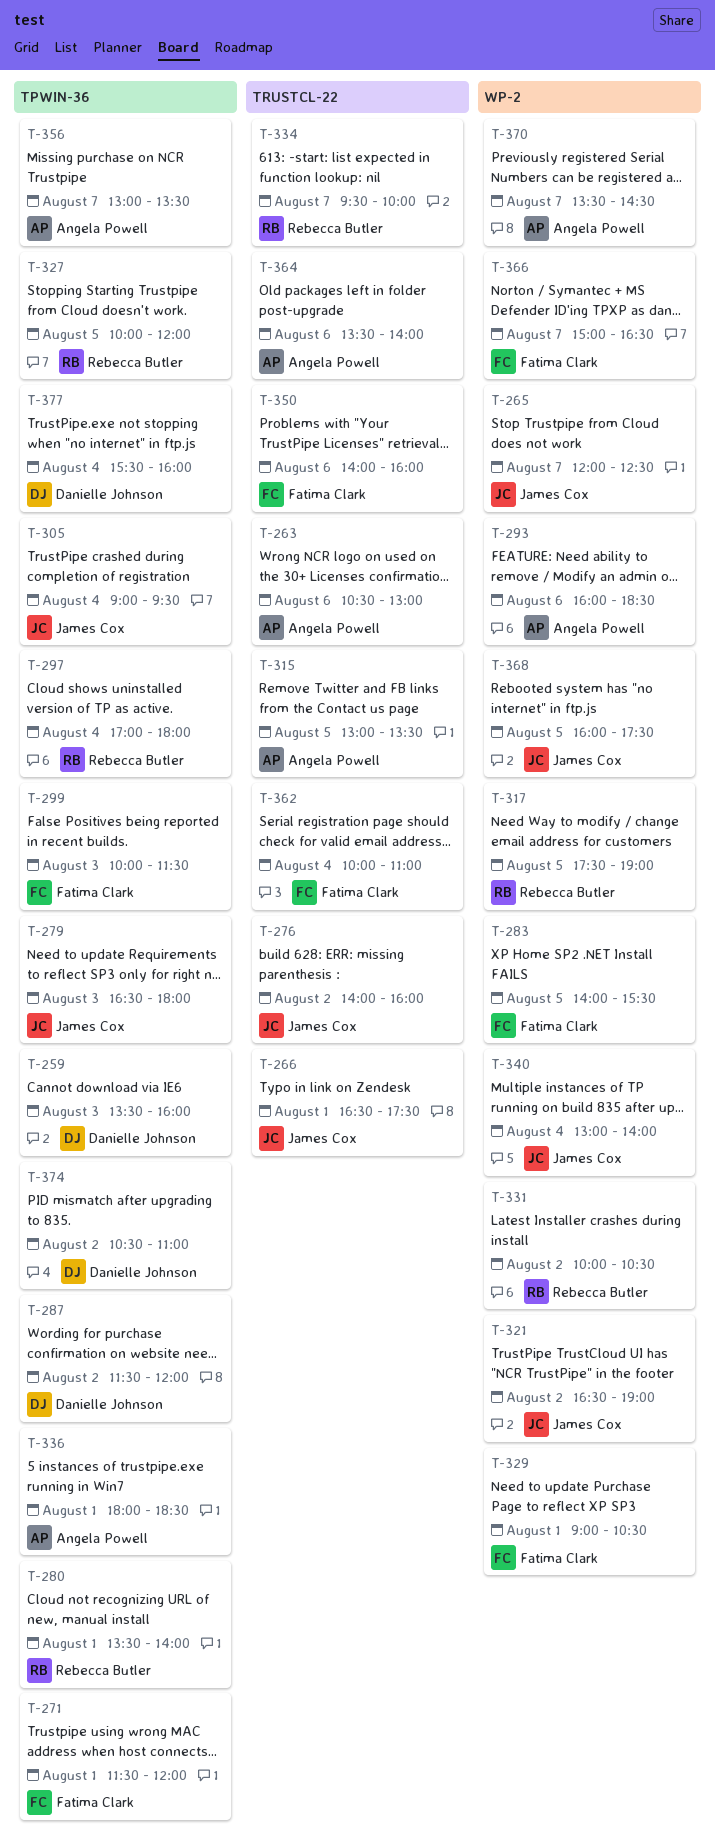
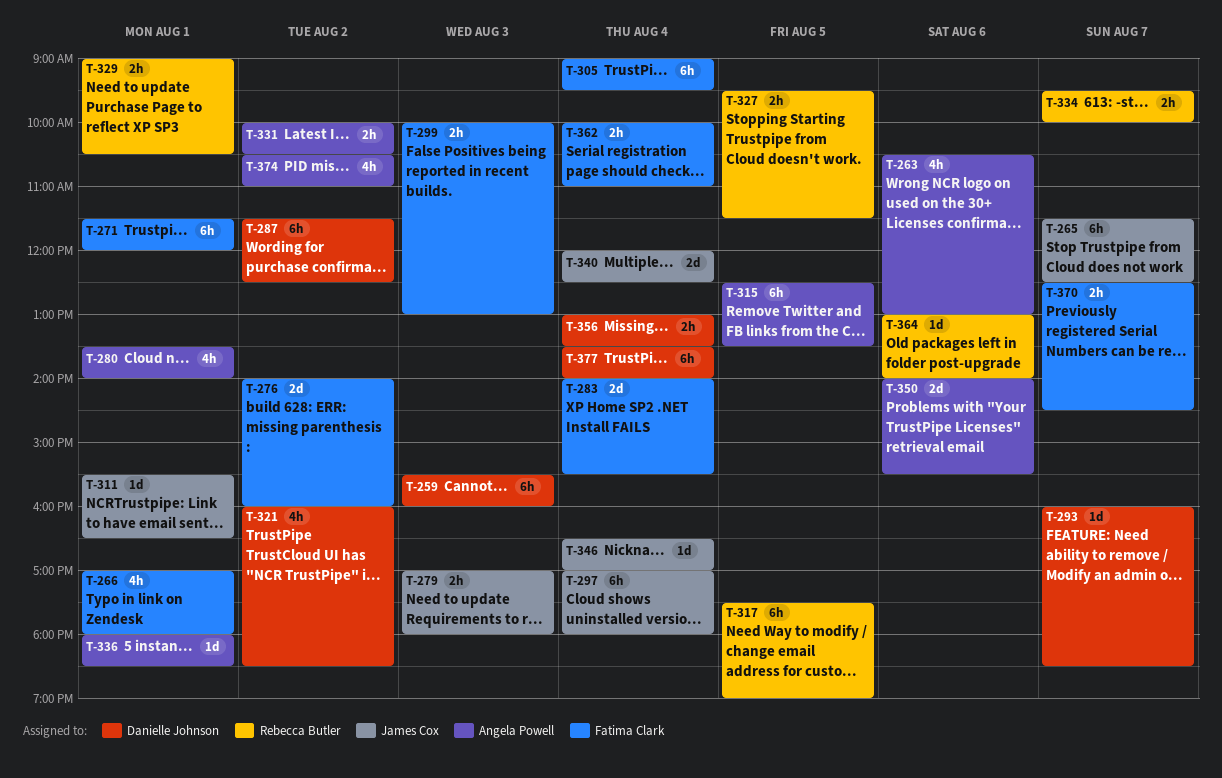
T-259, begins: 13:30 -> 15:30
T-265, begins: 12:00 -> 11:30
T-266, owner: James Cox -> Fatima Clark
T-266, begins: 16:30 -> 17:00
T-266, ends: 17:30 -> 18:00
T-276, owner: James Cox -> Fatima Clark
T-279, begins: 16:30 -> 17:00
T-280, owner: Rebecca Butler -> Angela Powell
T-283, day: Aug 5 -> Aug 4
T-287, ends: 12:00 -> 12:30
T-293, owner: Angela Powell -> Danielle Johnson
T-293, day: Aug 6 -> Aug 7
T-297, owner: Rebecca Butler -> James Cox
T-299, ends: 11:30 -> 13:00
T-305, owner: James Cox -> Fatima Clark
T-311: none -> present
T-315, begins: 13:00 -> 12:30
T-321, owner: James Cox -> Danielle Johnson
T-321, begins: 16:30 -> 16:00
T-321, ends: 19:00 -> 18:30
T-327, begins: 10:00 -> 09:30
T-327, ends: 12:00 -> 11:30
T-329, owner: Fatima Clark -> Rebecca Butler
T-331, owner: Rebecca Butler -> Angela Powell
T-340, begins: 13:00 -> 12:00
T-340, ends: 14:00 -> 12:30
T-346: none -> present
T-350, owner: Fatima Clark -> Angela Powell
T-350, ends: 16:00 -> 15:30
T-356, owner: Angela Powell -> Danielle Johnson
T-356, day: Aug 7 -> Aug 4
T-364, owner: Angela Powell -> Rebecca Butler
T-364, begins: 13:30 -> 13:00
T-366: present -> none
T-368: present -> none
T-370, owner: Angela Powell -> Fatima Clark
T-370, begins: 13:30 -> 12:30
T-374, owner: Danielle Johnson -> Angela Powell
T-377, begins: 15:30 -> 13:30
T-377, ends: 16:00 -> 14:00

